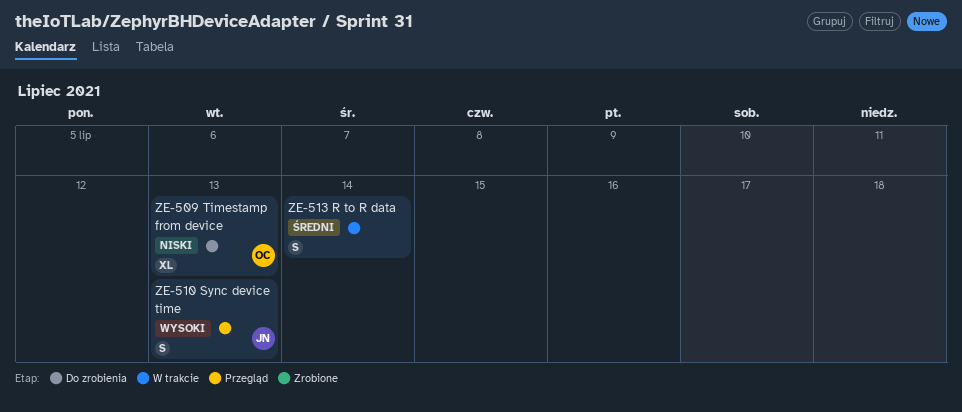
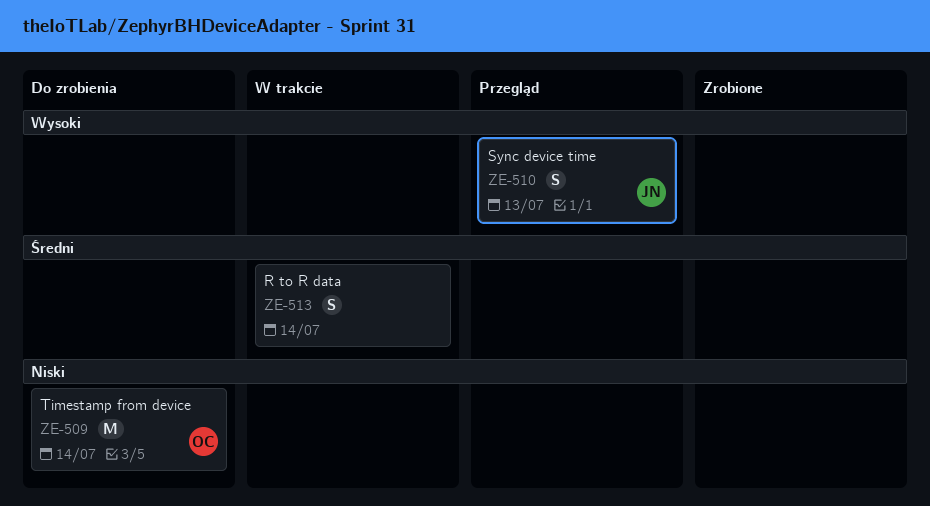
ZE-509, estimate: XL -> M
ZE-509, due: Jul 13 -> Jul 14

